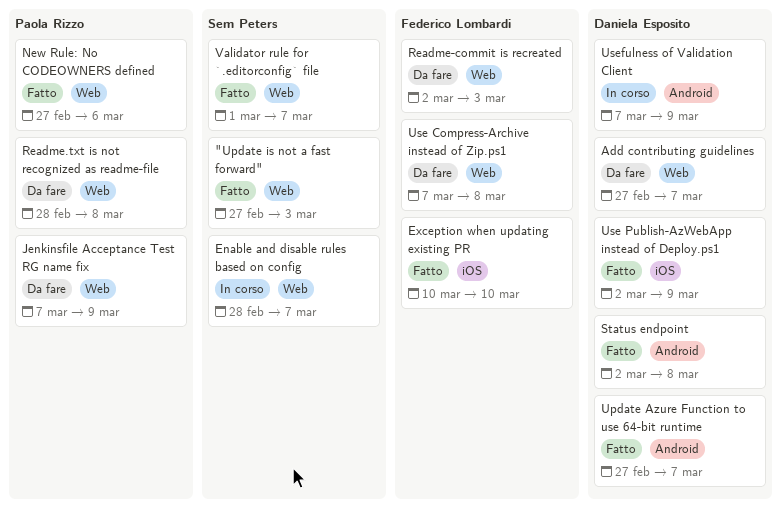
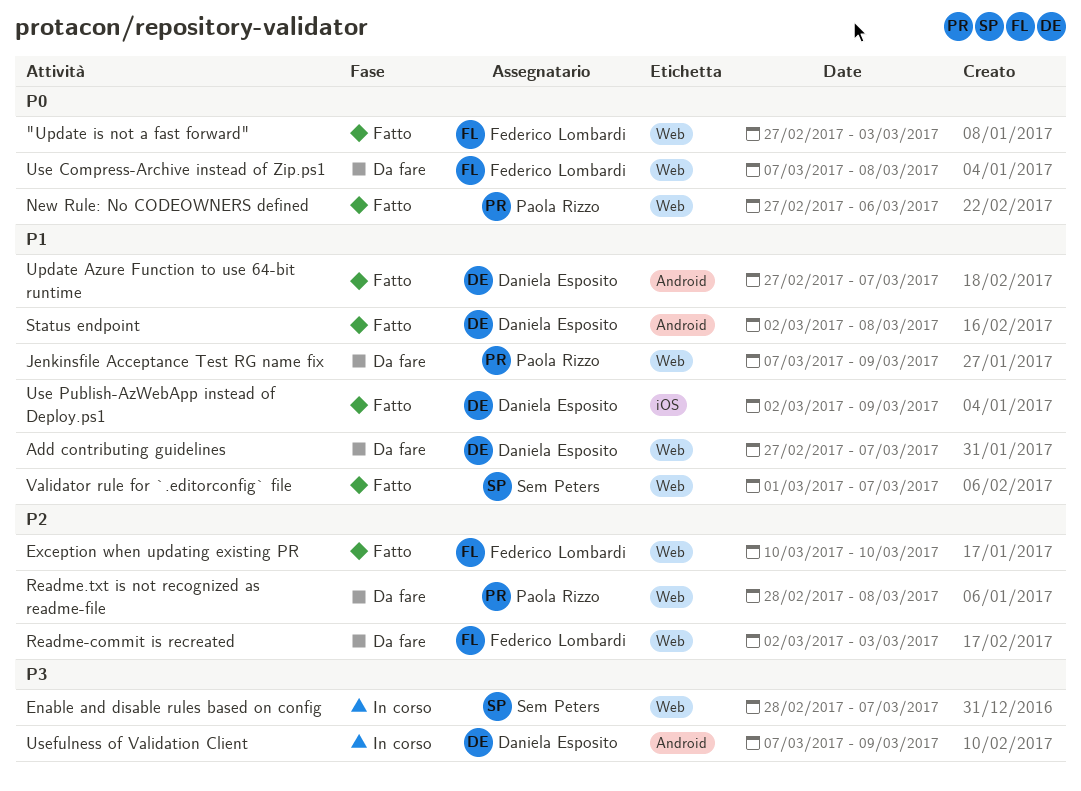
"Update is not a fast forward", owner: Sem Peters -> Federico Lombardi
Exception when updating existing PR, label: iOS -> Web

